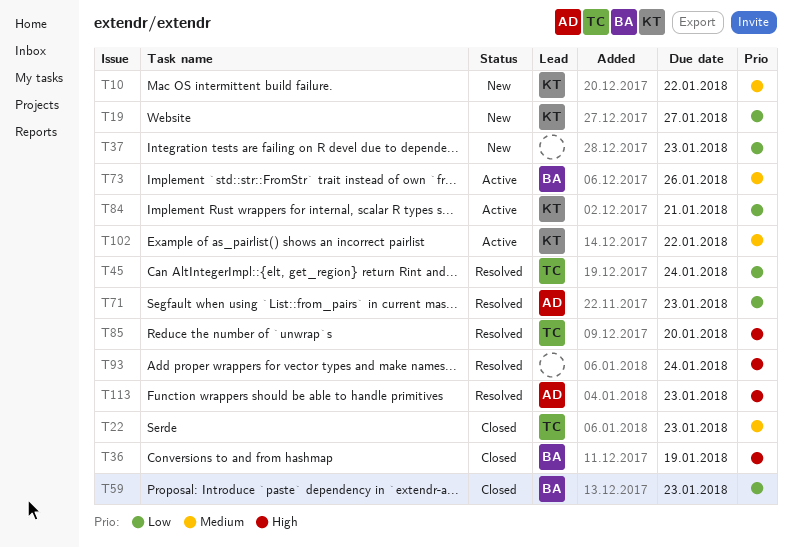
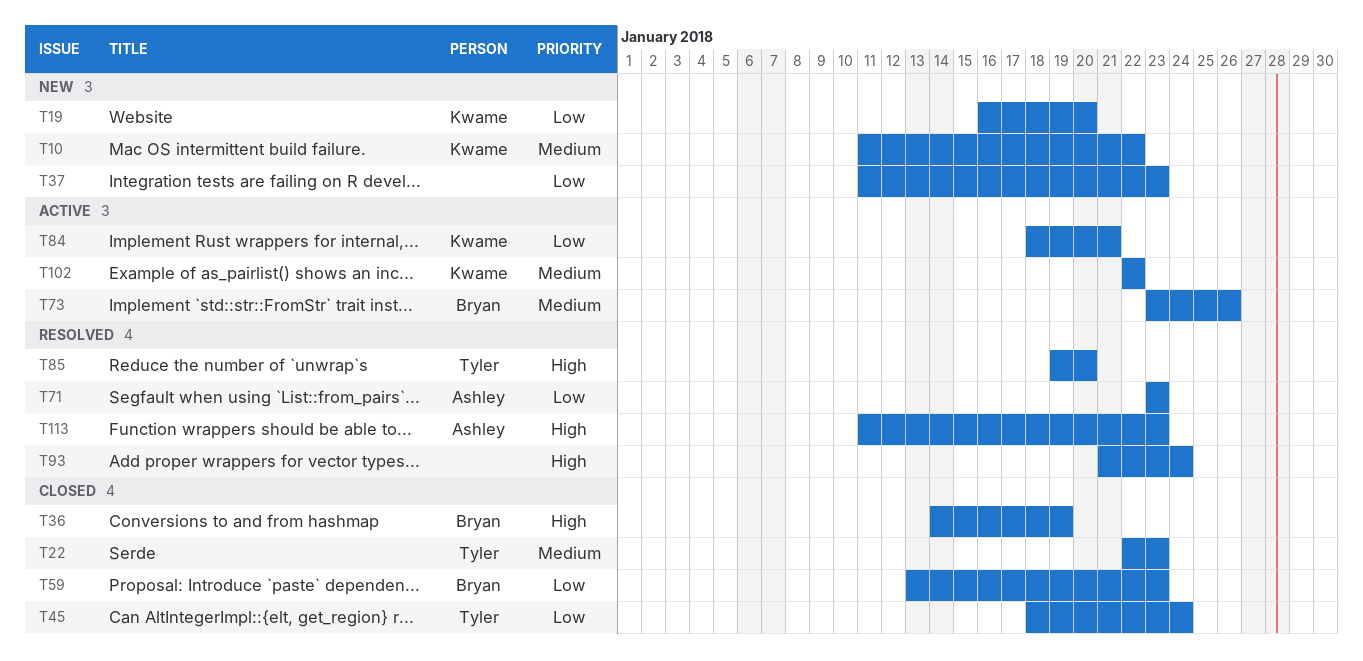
T19, due: Jan 27 -> Jan 20
T45, status: Resolved -> Closed

